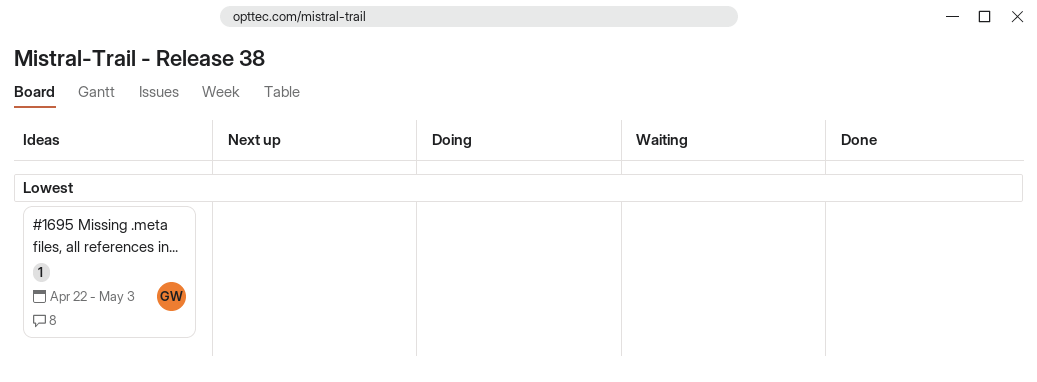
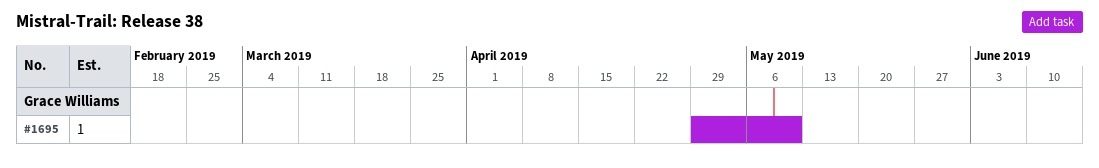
#1695, start: Apr 22 -> Apr 29
#1695, due: May 3 -> May 10

